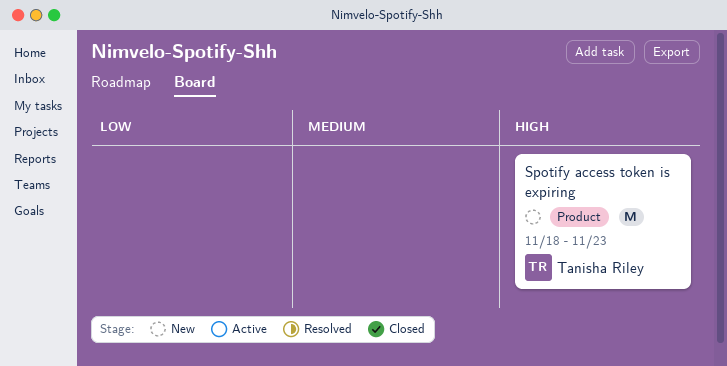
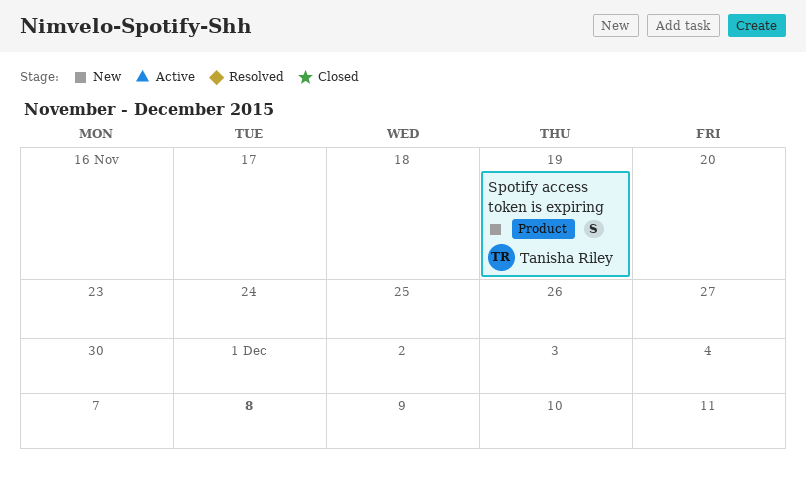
Spotify access token is expiring, estimate: M -> S
Spotify access token is expiring, due: Nov 23 -> Nov 19

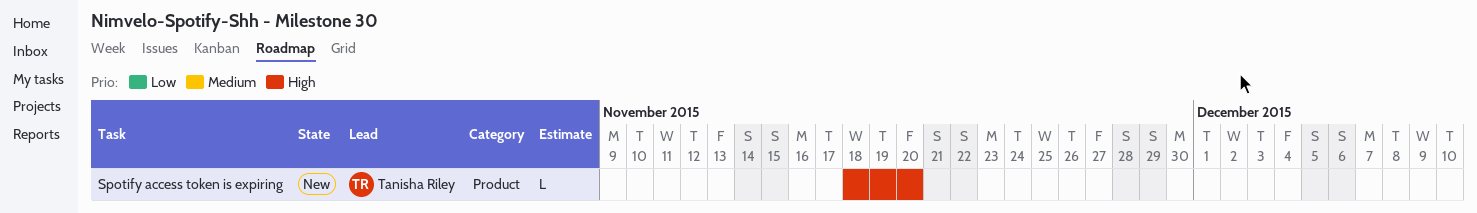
Spotify access token is expiring, estimate: S -> L
Spotify access token is expiring, due: Nov 19 -> Nov 20

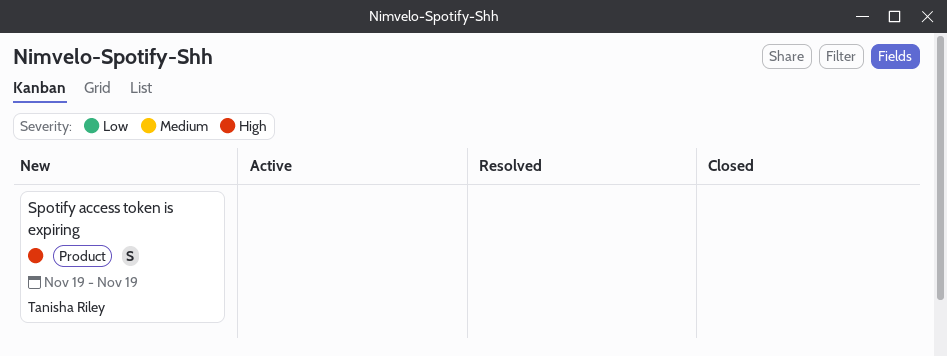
Spotify access token is expiring, estimate: L -> S
Spotify access token is expiring, start: Nov 18 -> Nov 19
Spotify access token is expiring, due: Nov 20 -> Nov 19

